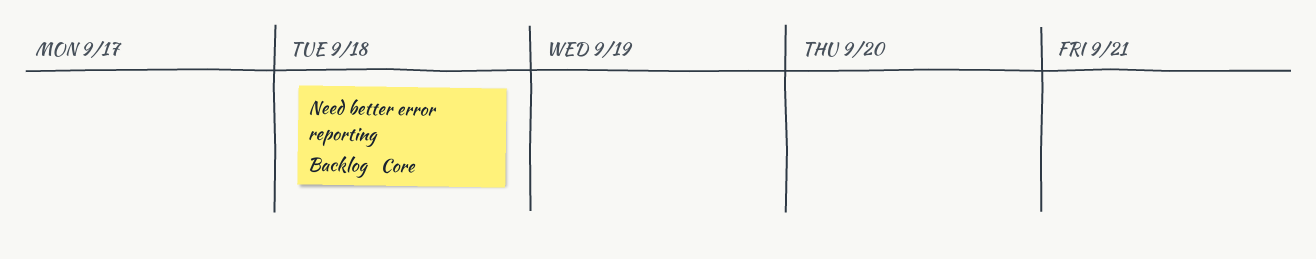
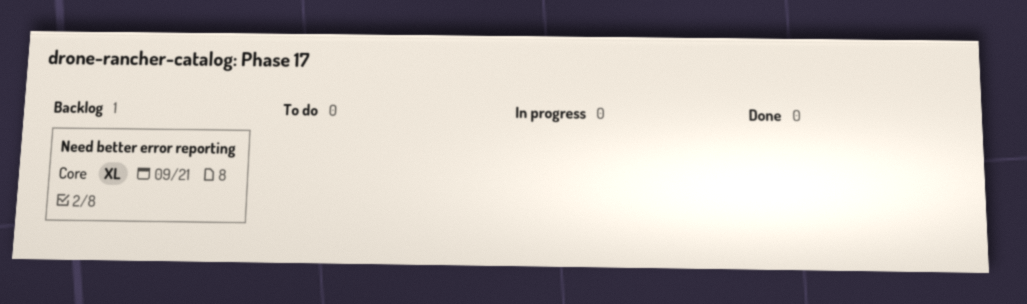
Need better error reporting, due: Sep 18 -> Sep 21

